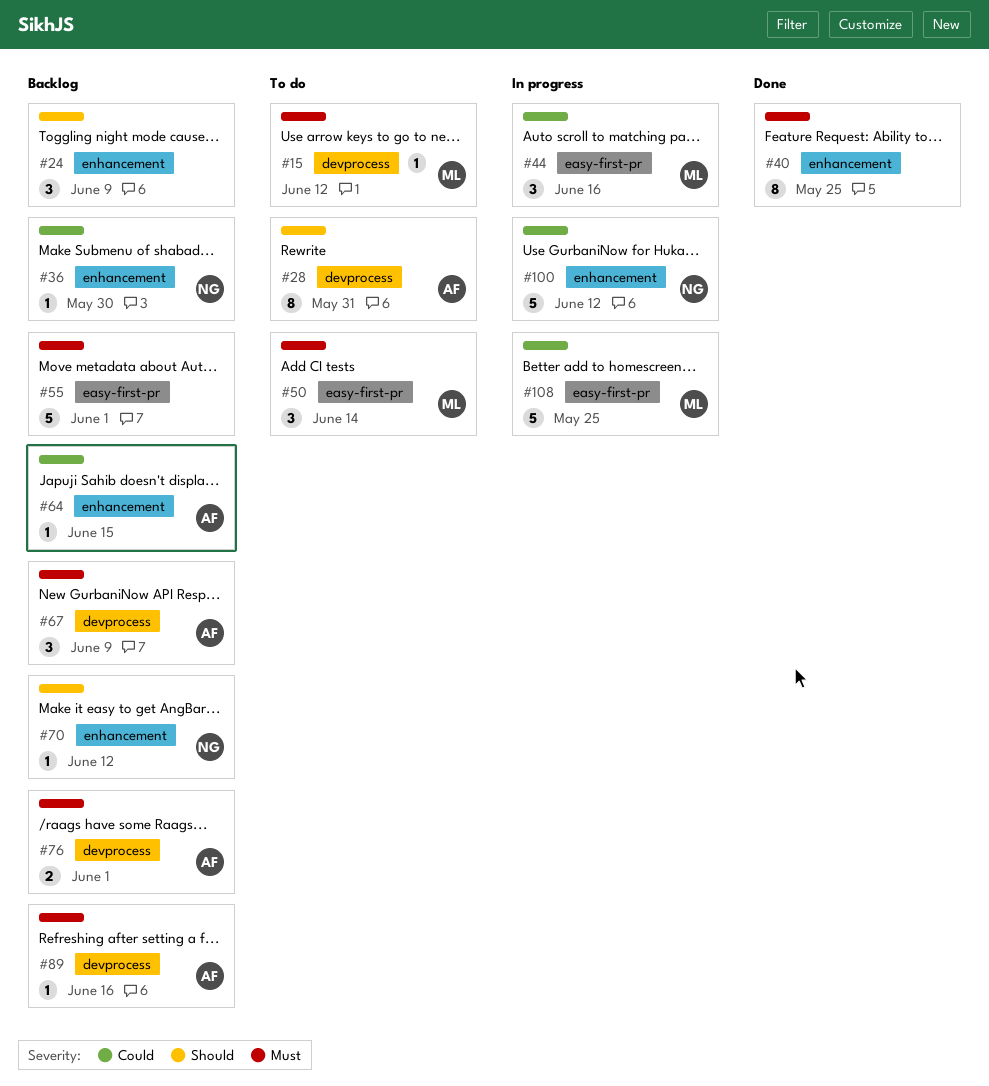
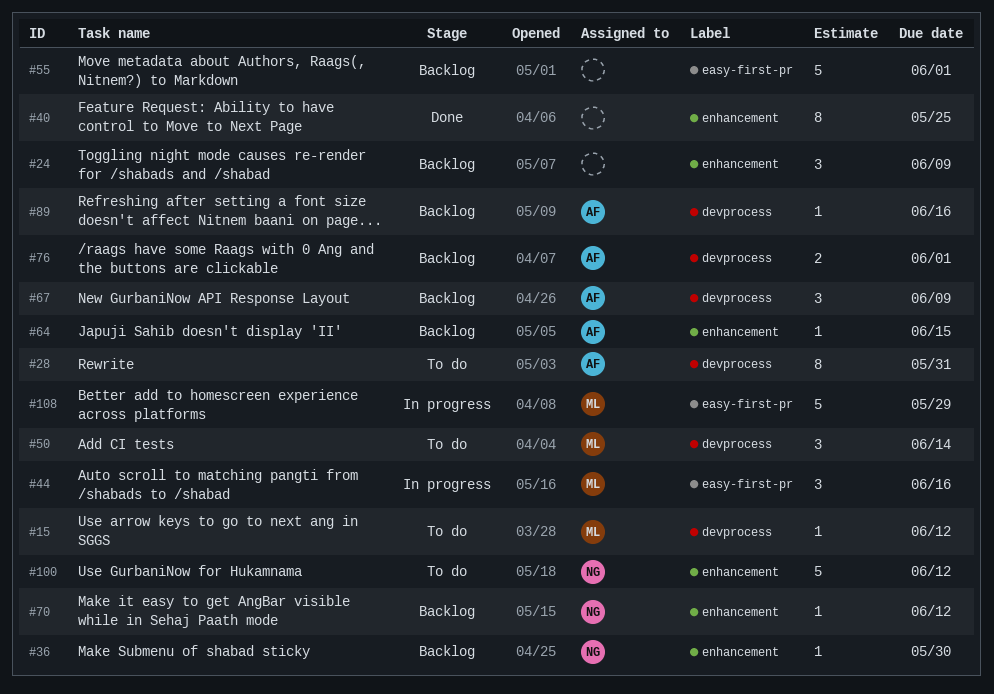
#50, label: easy-first-pr -> devprocess
#100, status: In progress -> To do
#108, due: May 25 -> May 29

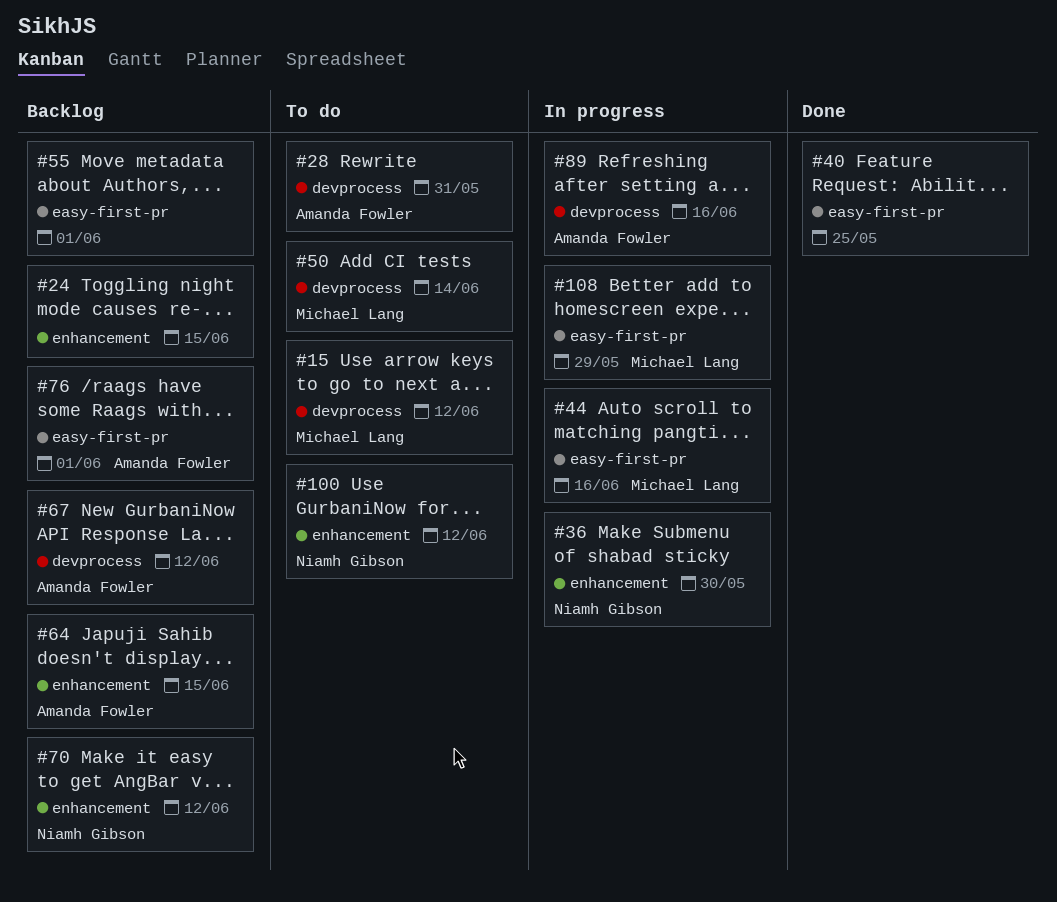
#24, due: Jun 9 -> Jun 15
#36, status: Backlog -> In progress
#40, label: enhancement -> easy-first-pr
#67, due: Jun 9 -> Jun 12
#76, label: devprocess -> easy-first-pr
#89, status: Backlog -> In progress

